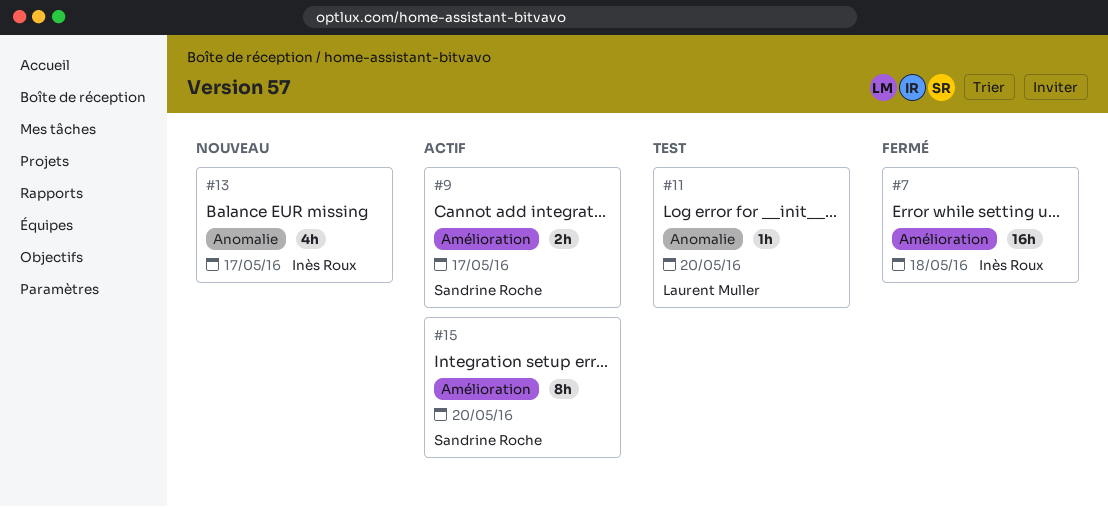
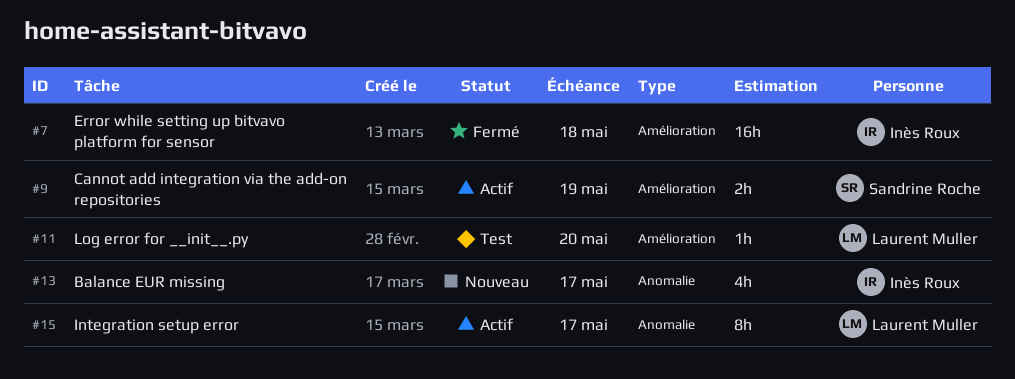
#9, due: May 17 -> May 19
#11, label: Anomalie -> Amélioration
#15, owner: Sandrine Roche -> Laurent Muller
#15, label: Amélioration -> Anomalie
#15, due: May 20 -> May 17

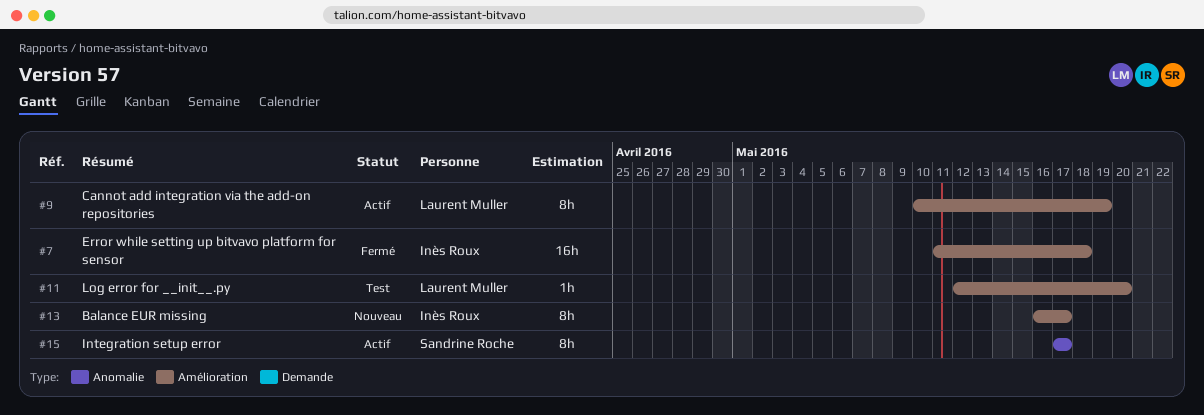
#9, owner: Sandrine Roche -> Laurent Muller
#9, estimate: 2h -> 8h
#13, label: Anomalie -> Amélioration
#13, estimate: 4h -> 8h
#15, owner: Laurent Muller -> Sandrine Roche

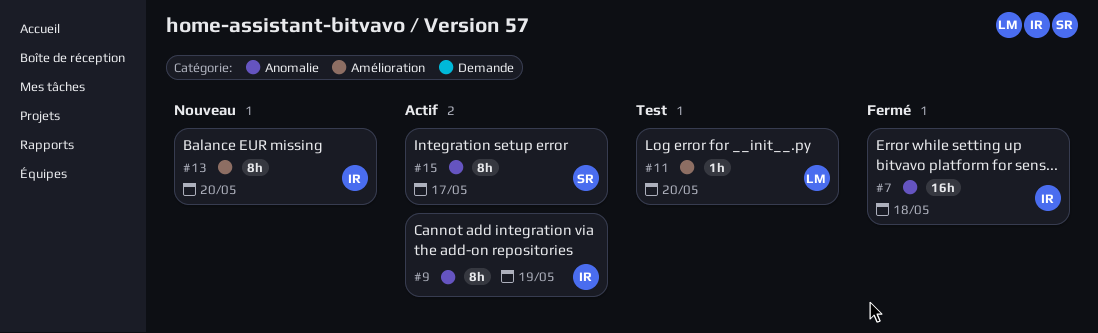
#7, label: Amélioration -> Anomalie
#9, owner: Laurent Muller -> Inès Roux
#9, label: Amélioration -> Anomalie
#13, due: May 17 -> May 20

